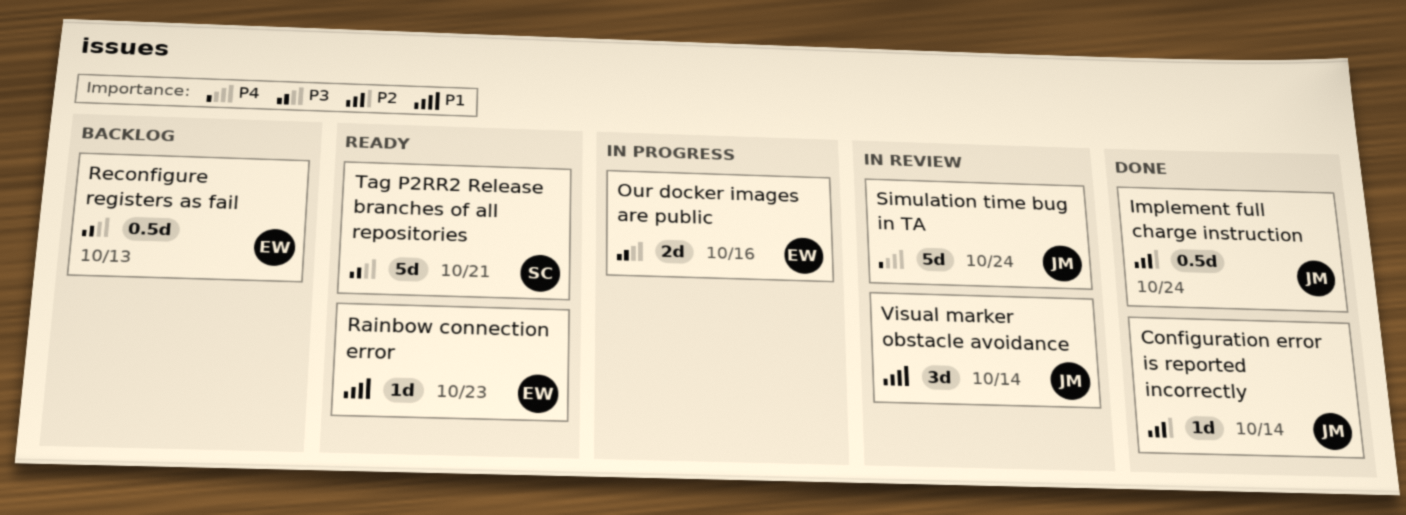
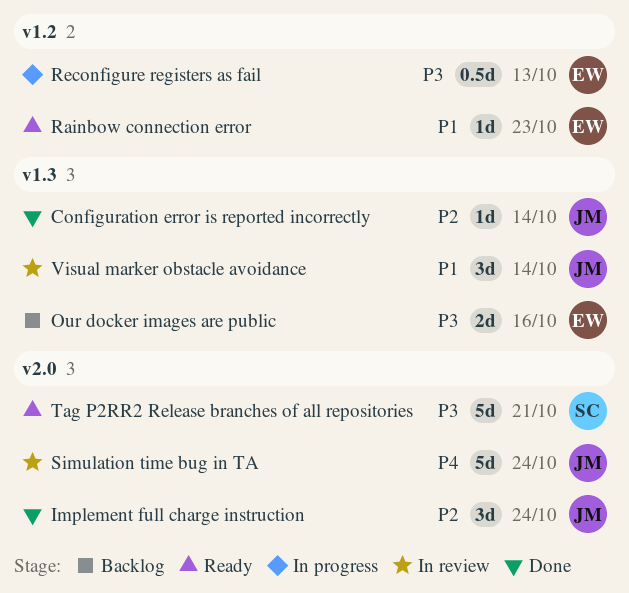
Implement full charge instruction, estimate: 0.5d -> 3d
Our docker images are public, status: In progress -> Backlog
Reconfigure registers as fail, status: Backlog -> In progress

